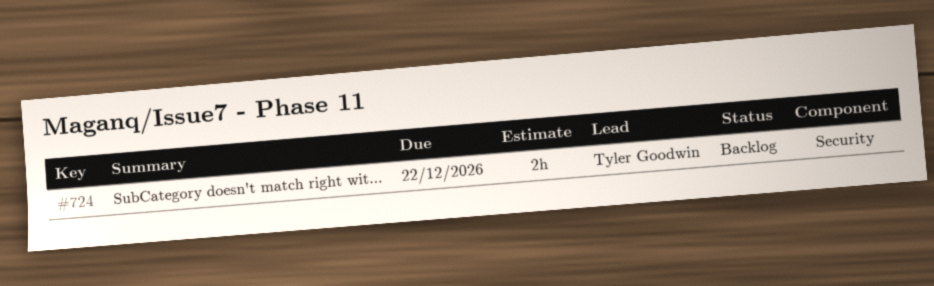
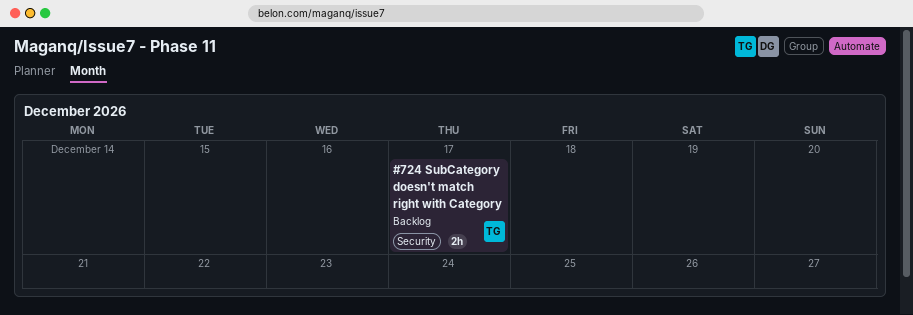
#724, due: Dec 22 -> Dec 17

